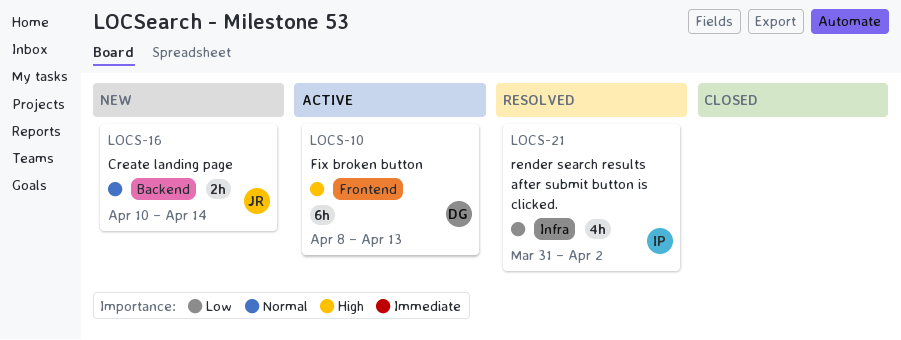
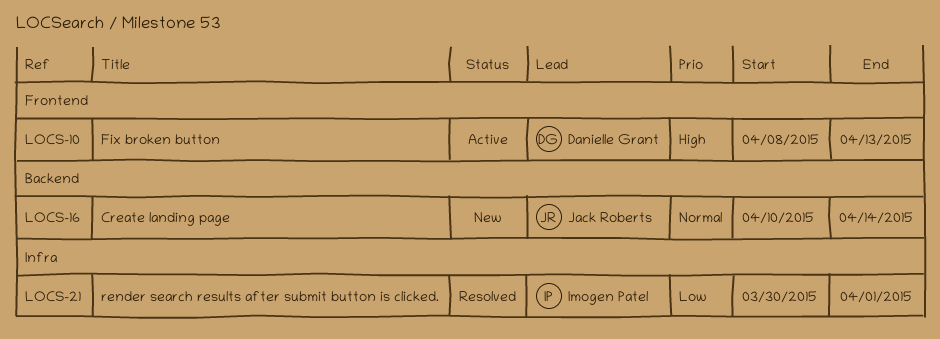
LOCS-21, start: Mar 31 -> Mar 30
LOCS-21, due: Apr 2 -> Apr 1

